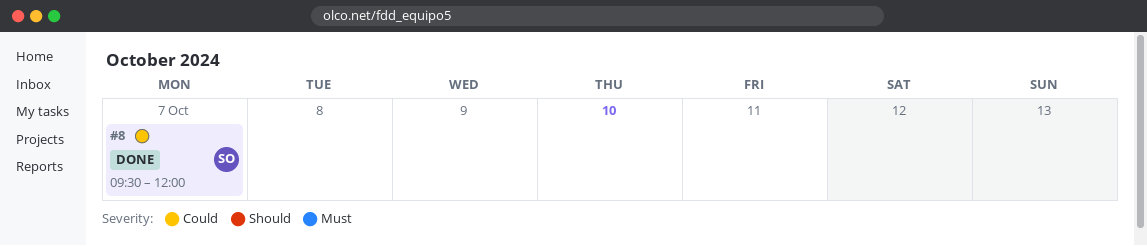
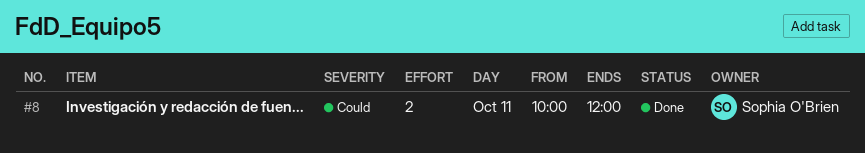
#8, day: Oct 7 -> Oct 11
#8, begins: 09:30 -> 10:00

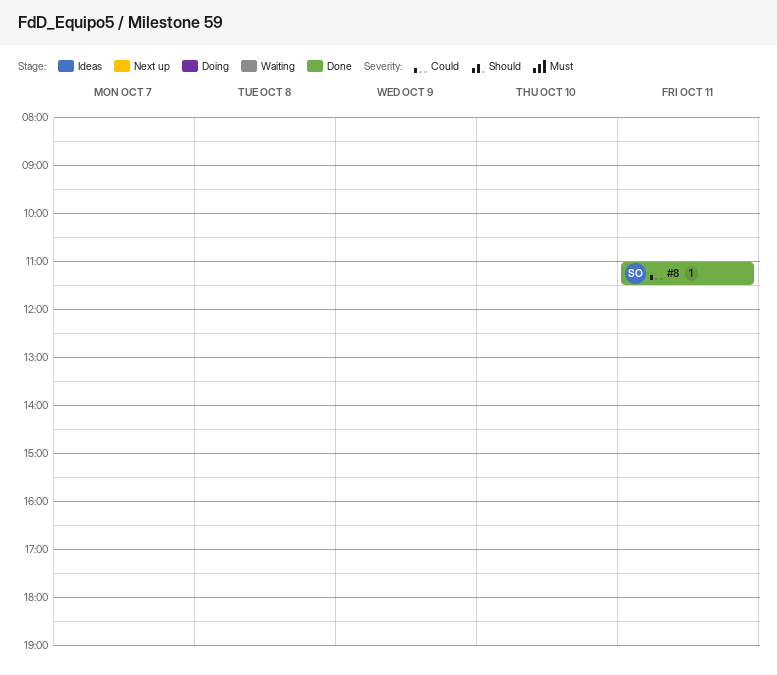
#8, estimate: 2 -> 1
#8, begins: 10:00 -> 11:00
#8, ends: 12:00 -> 11:30

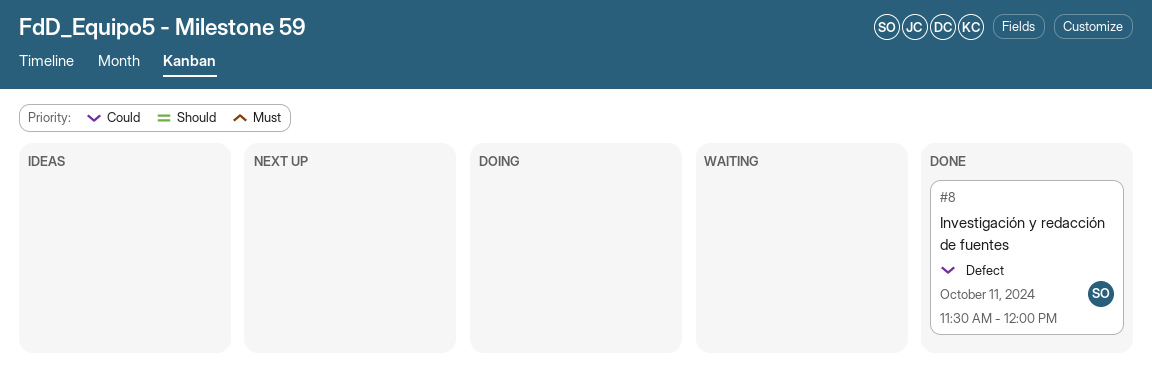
#8, begins: 11:00 -> 11:30
#8, ends: 11:30 -> 12:00

